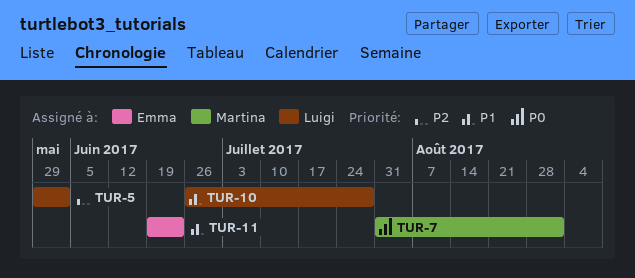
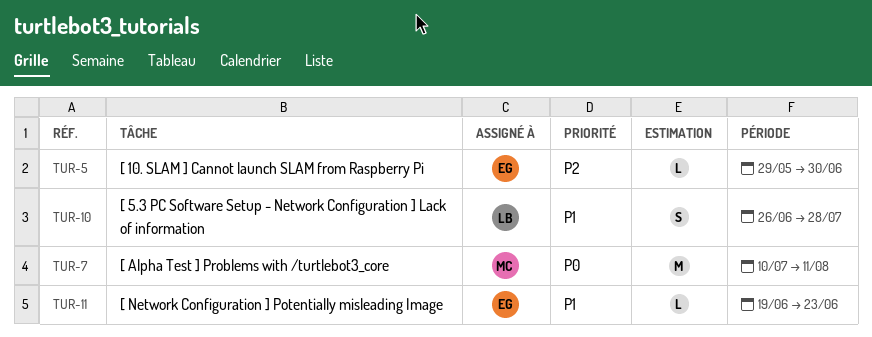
TUR-5, owner: Luigi -> Emma
TUR-5, due: Jun 2 -> Jun 30
TUR-7, start: Jul 31 -> Jul 10
TUR-7, due: Sep 1 -> Aug 11

